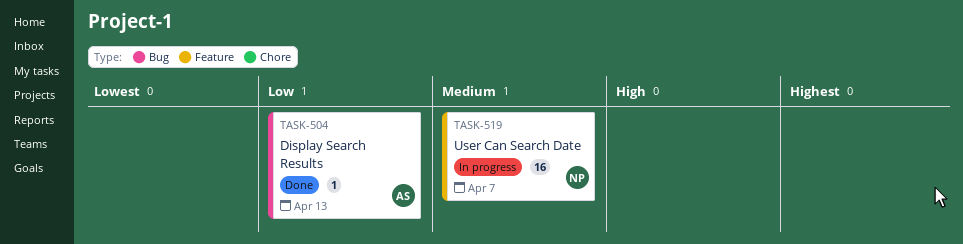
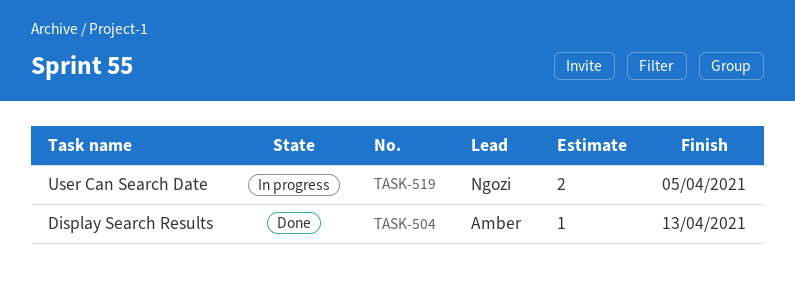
TASK-519, estimate: 16 -> 2
TASK-519, due: Apr 7 -> Apr 5

